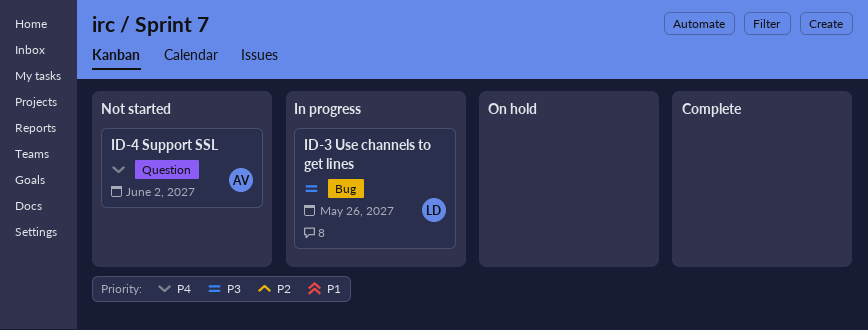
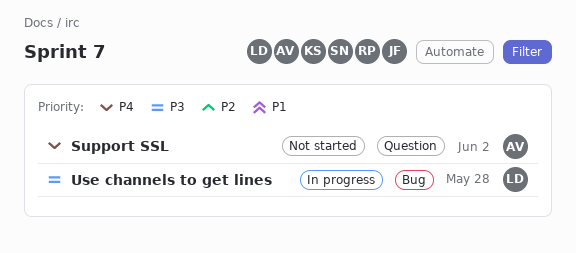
Use channels to get lines, due: May 26 -> May 28

